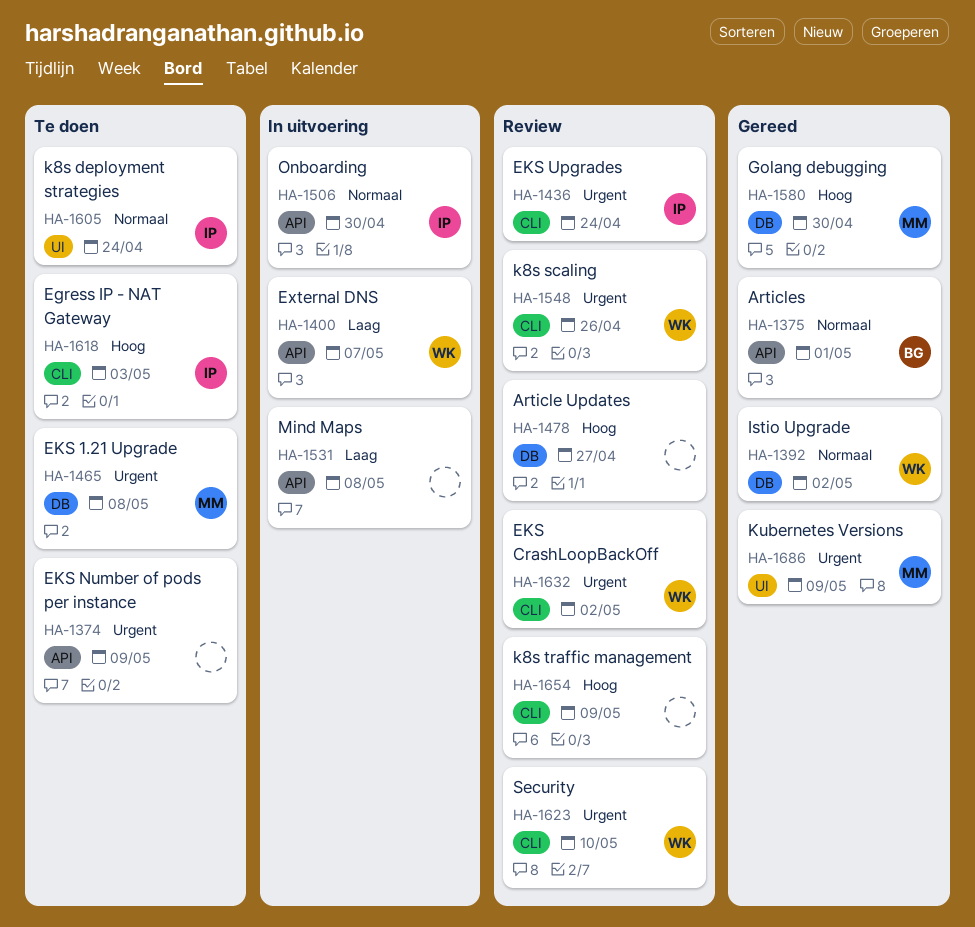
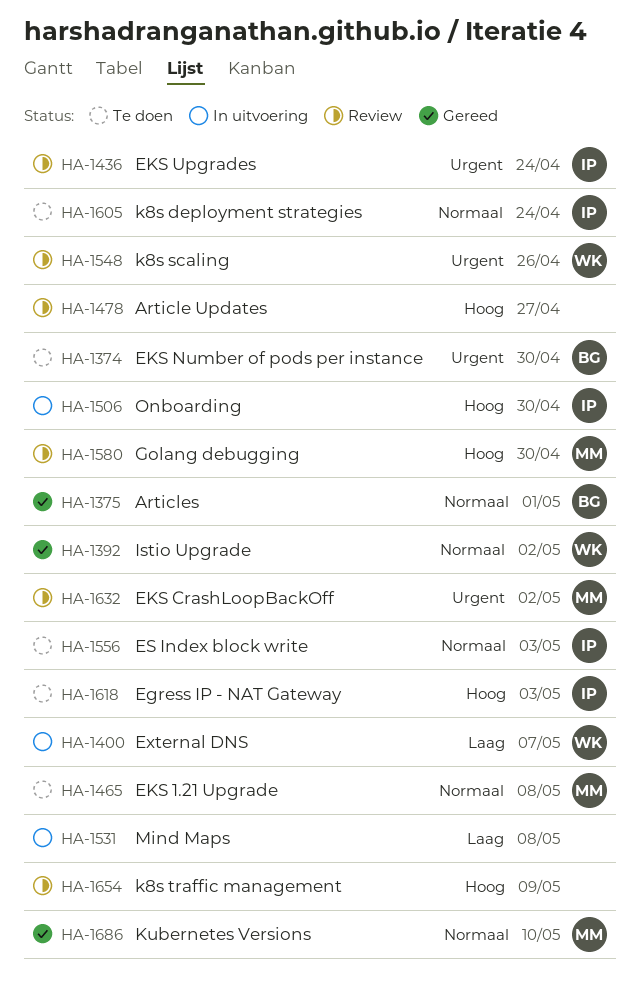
HA-1374, owner: none -> BG
HA-1374, due: May 9 -> Apr 30
HA-1465, priority: Urgent -> Normaal
HA-1506, priority: Normaal -> Hoog
HA-1556: none -> present
HA-1580, status: Gereed -> Review
HA-1623: present -> none
HA-1632, owner: WK -> MM
HA-1686, priority: Urgent -> Normaal
HA-1686, due: May 9 -> May 10

